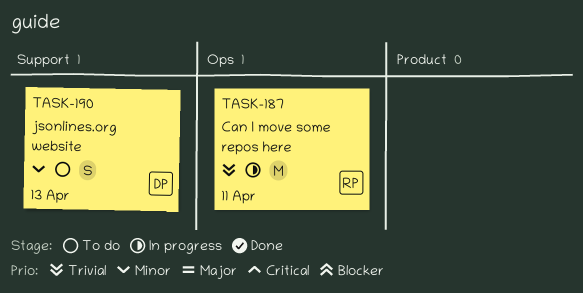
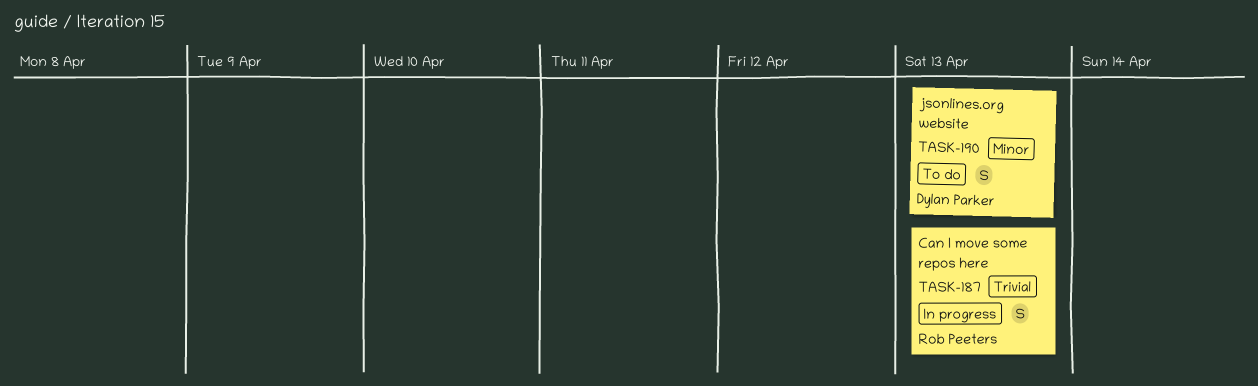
TASK-187, estimate: M -> S
TASK-187, due: Apr 11 -> Apr 13

